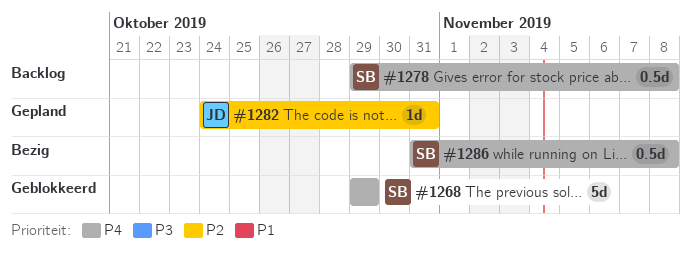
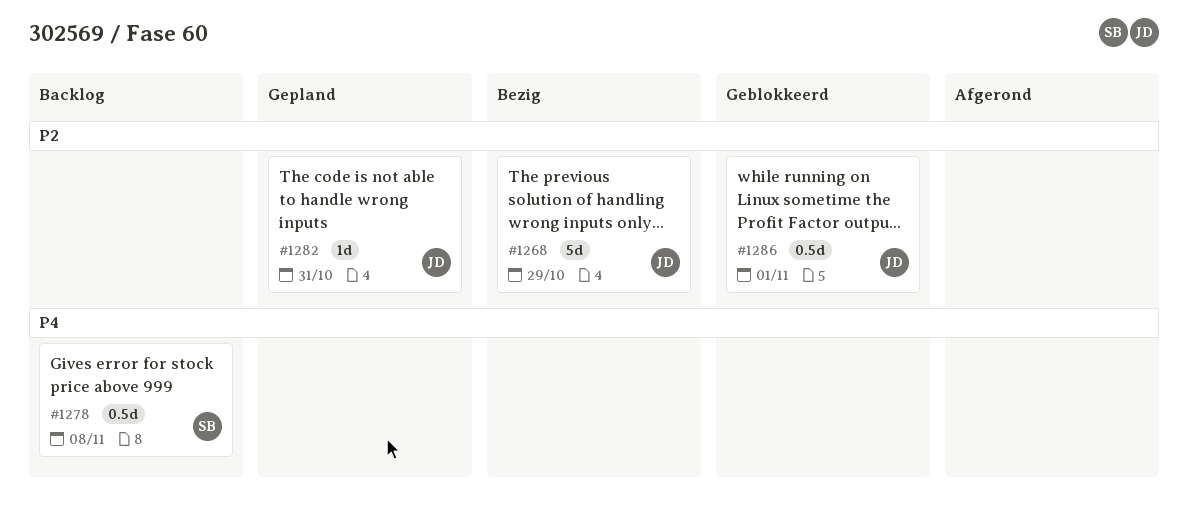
#1268, status: Geblokkeerd -> Bezig
#1268, owner: SB -> JD
#1268, priority: P4 -> P2
#1286, status: Bezig -> Geblokkeerd
#1286, owner: SB -> JD
#1286, priority: P4 -> P2
#1286, due: Nov 8 -> Nov 1

